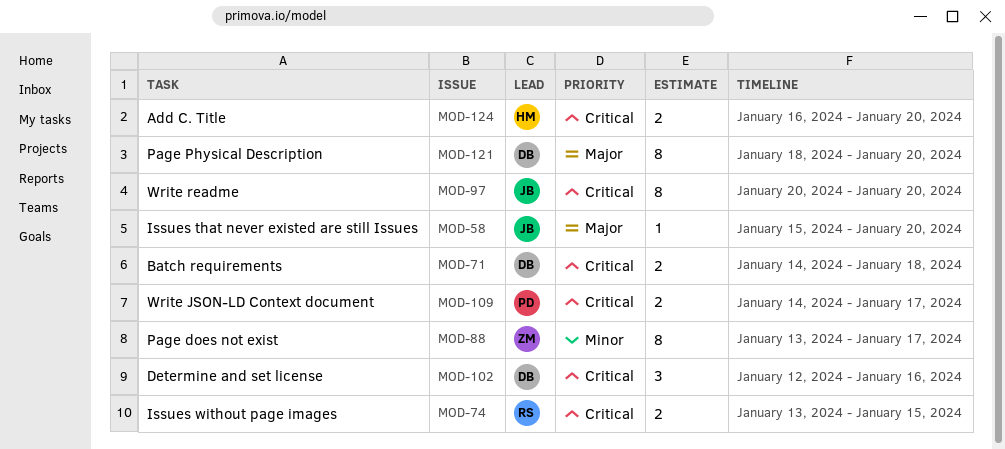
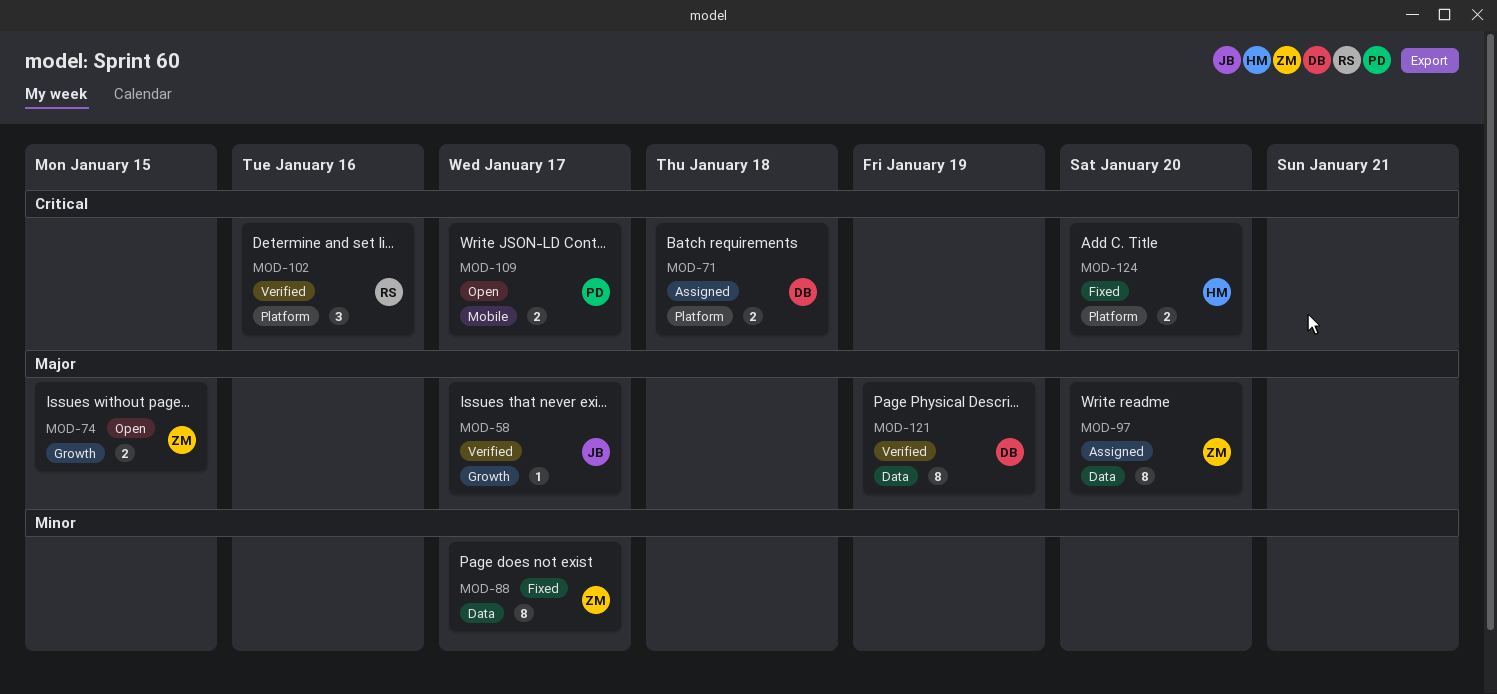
MOD-58, due: Jan 20 -> Jan 17
MOD-74, owner: RS -> ZM
MOD-74, priority: Critical -> Major
MOD-97, owner: JB -> ZM
MOD-97, priority: Critical -> Major
MOD-102, owner: DB -> RS
MOD-121, due: Jan 20 -> Jan 19

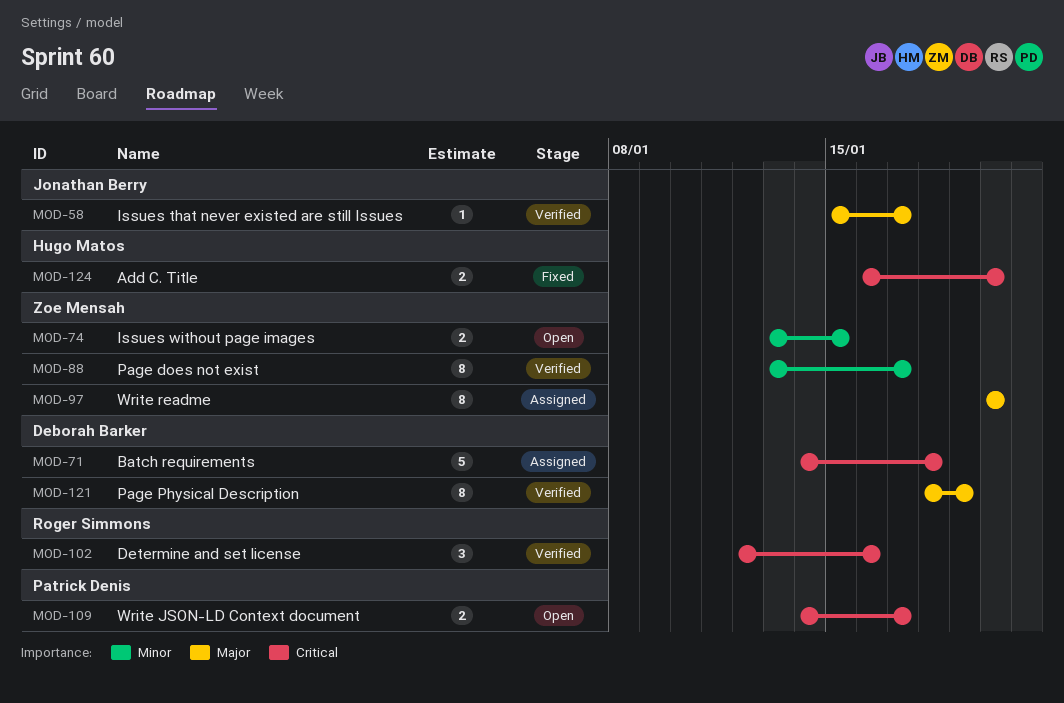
MOD-71, estimate: 2 -> 5
MOD-74, priority: Major -> Minor
MOD-88, status: Fixed -> Verified

